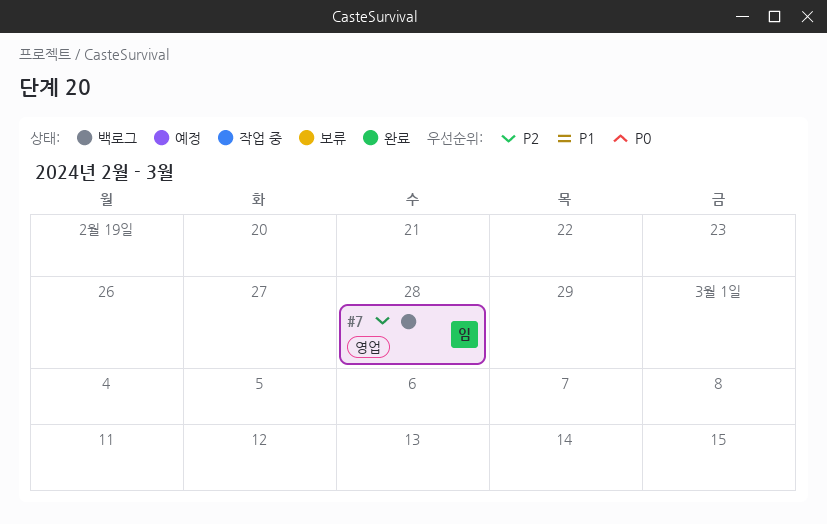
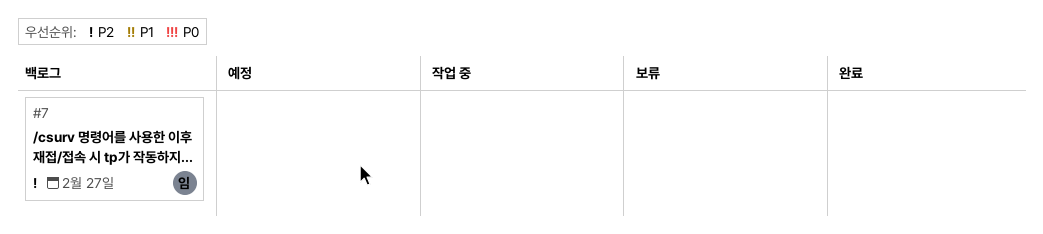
#7, due: Feb 28 -> Feb 27

